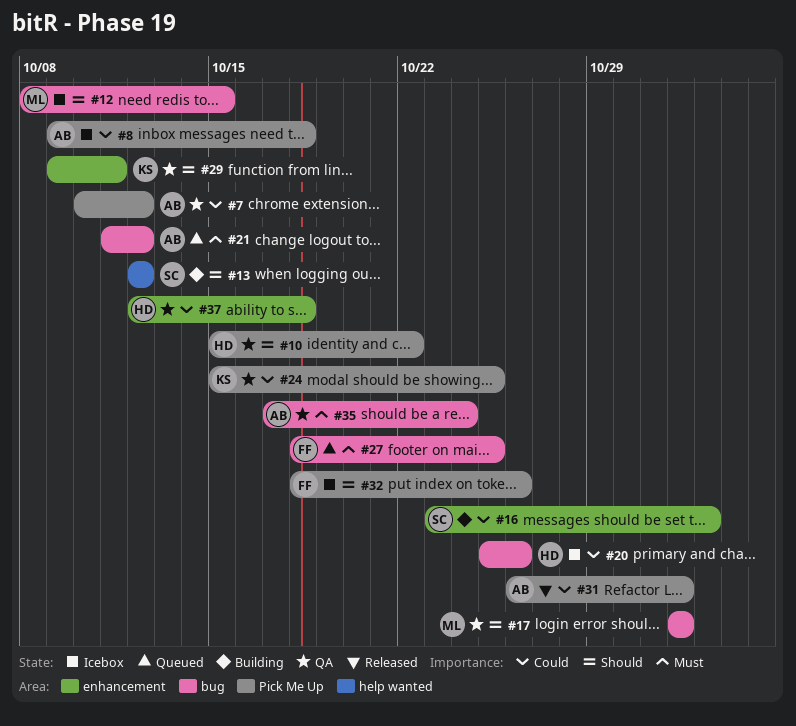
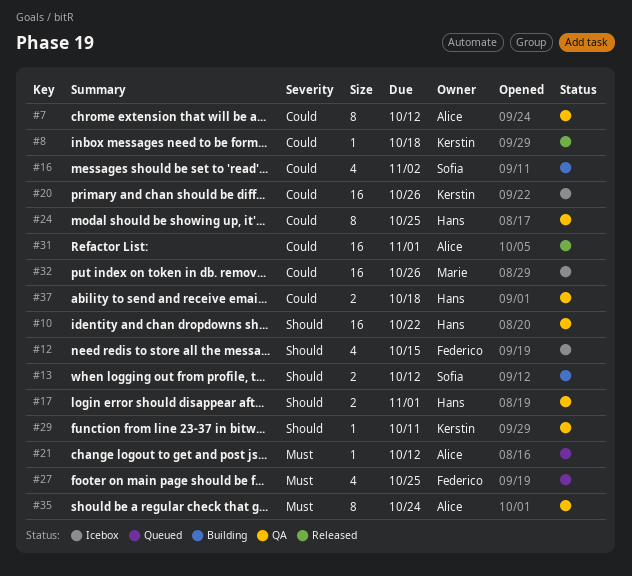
#8, status: Icebox -> Released
#8, owner: Alice -> Kerstin
#12, owner: Marie -> Federico
#17, owner: Marie -> Hans
#20, owner: Hans -> Kerstin
#24, owner: Kerstin -> Hans
#32, owner: Federico -> Marie
#32, priority: Should -> Could

